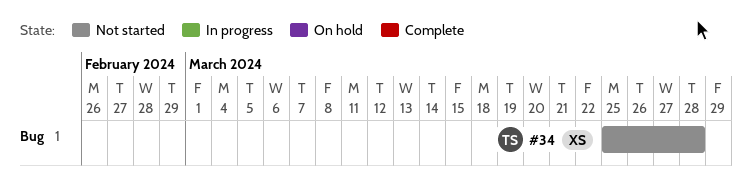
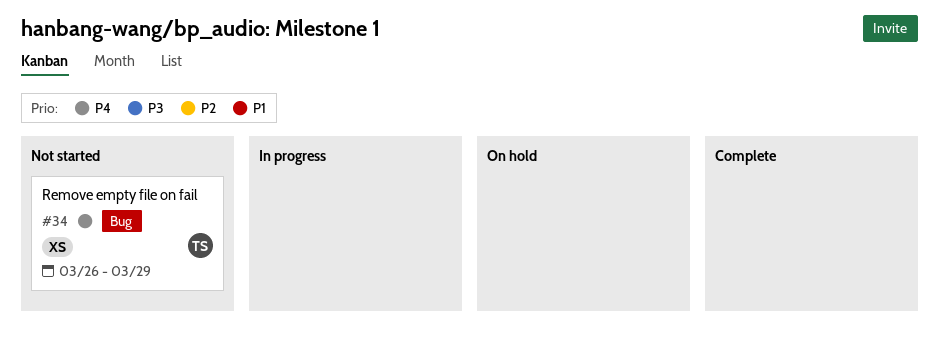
#34, start: Mar 25 -> Mar 26
#34, due: Mar 28 -> Mar 29

